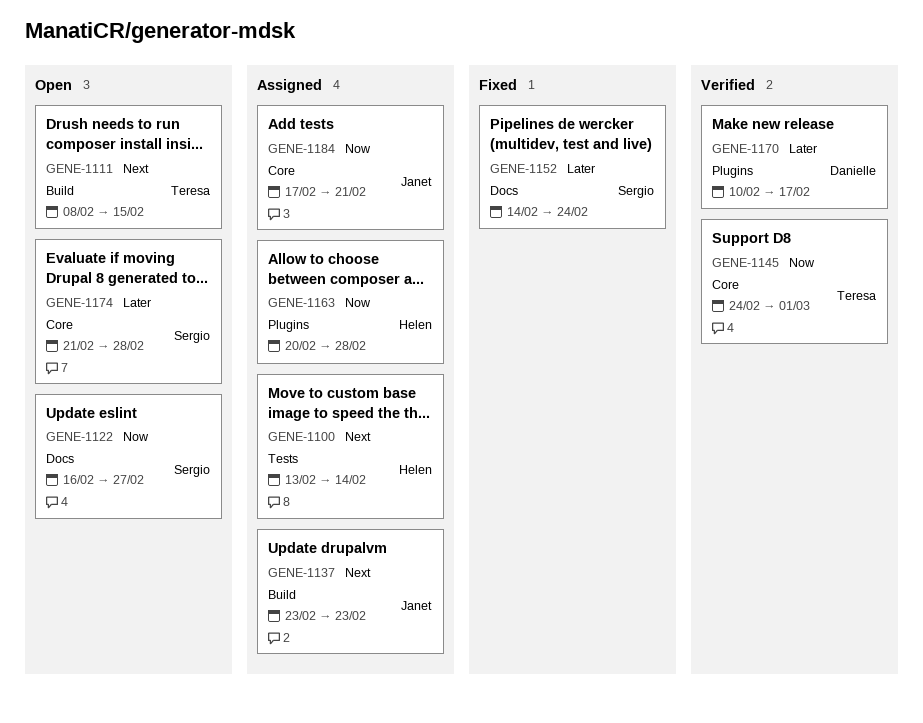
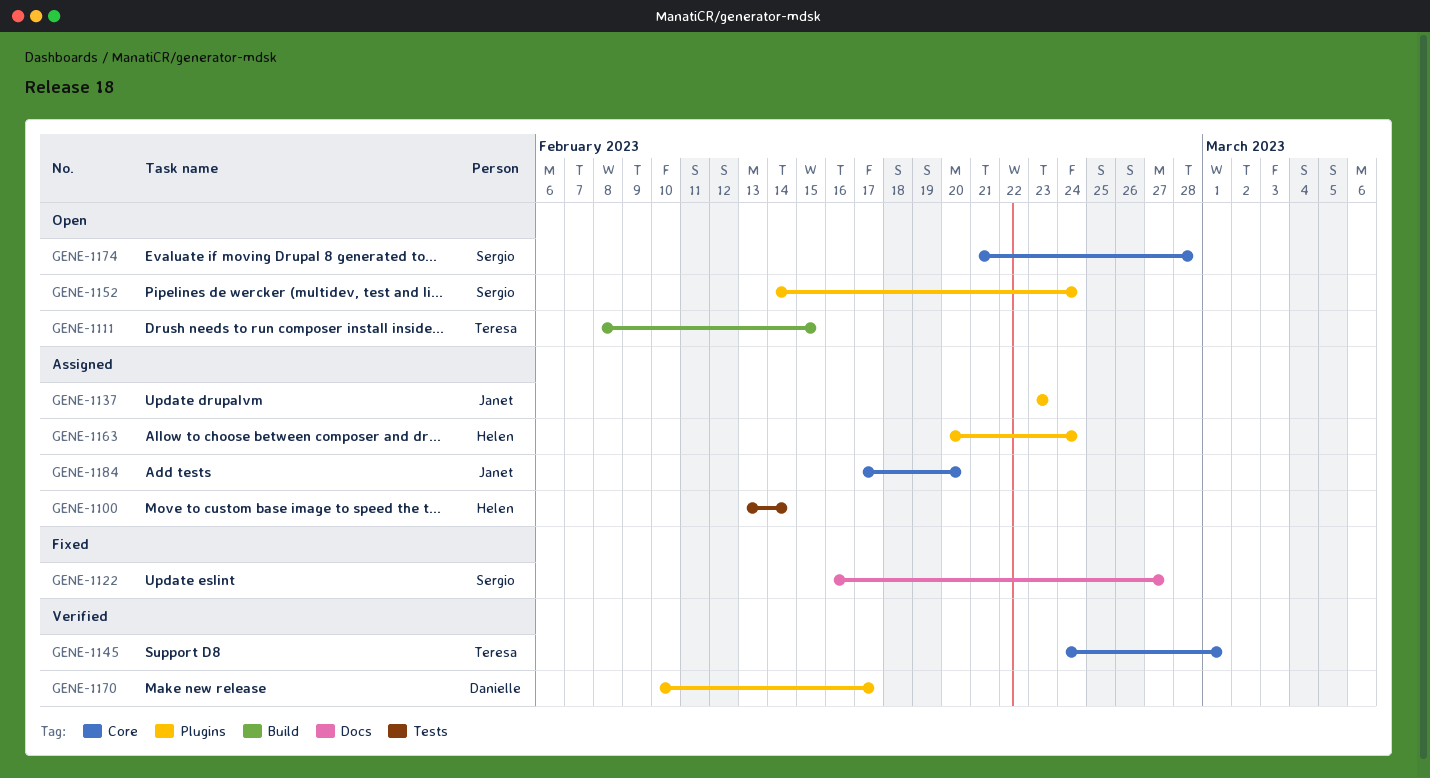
GENE-1122, status: Open -> Fixed
GENE-1137, label: Build -> Plugins
GENE-1152, status: Fixed -> Open
GENE-1152, label: Docs -> Plugins
GENE-1163, due: Feb 28 -> Feb 24
GENE-1184, due: Feb 21 -> Feb 20

